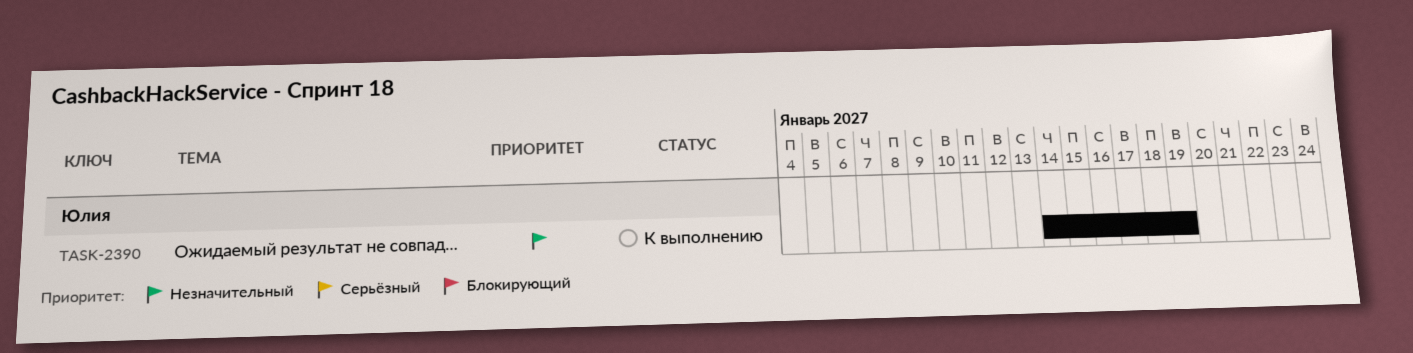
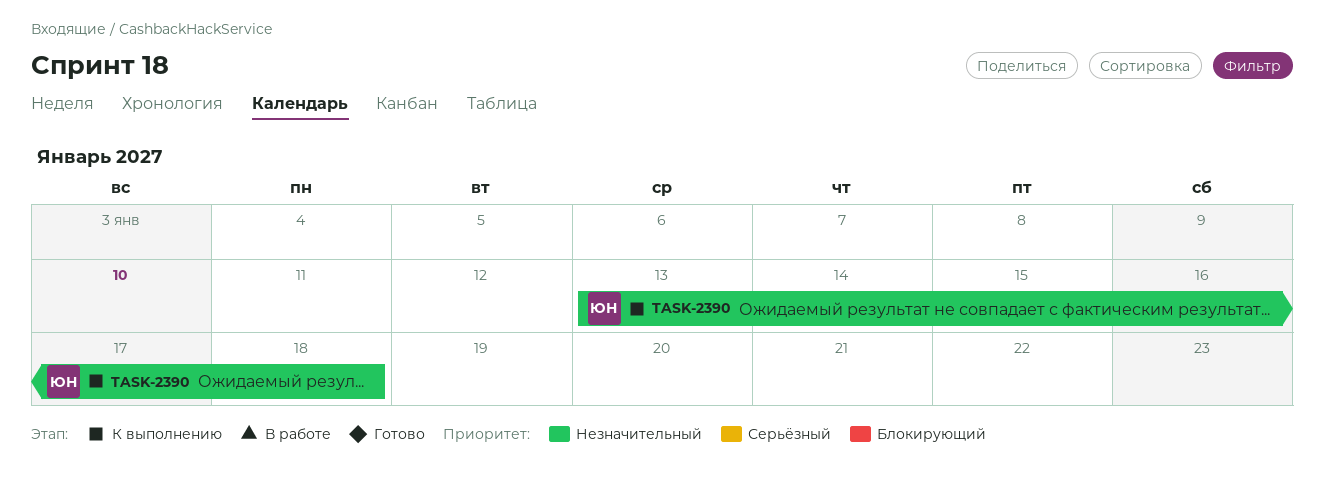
TASK-2390, start: Jan 14 -> Jan 13
TASK-2390, due: Jan 19 -> Jan 18

